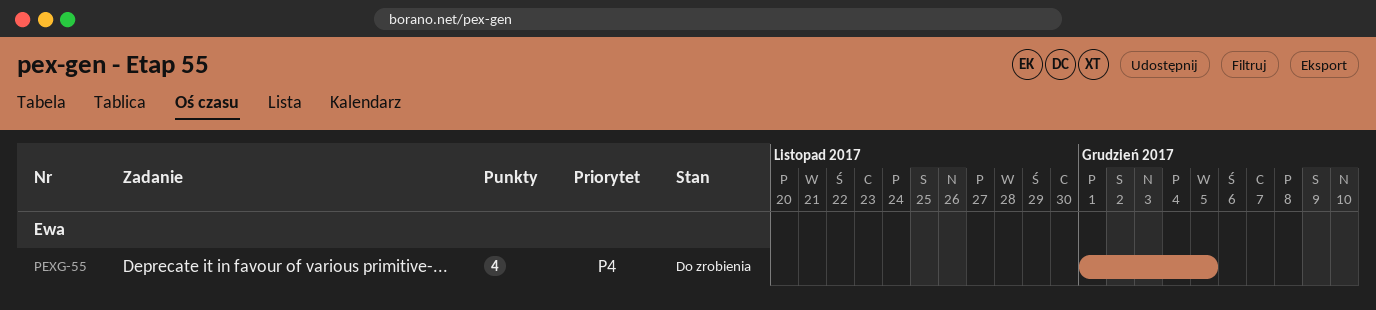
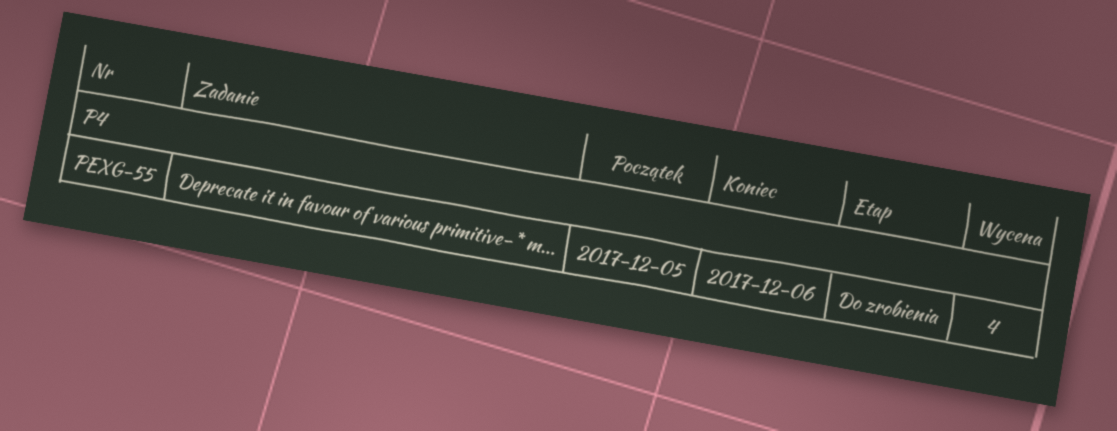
PEXG-55, start: Dec 1 -> Dec 5
PEXG-55, due: Dec 5 -> Dec 6

